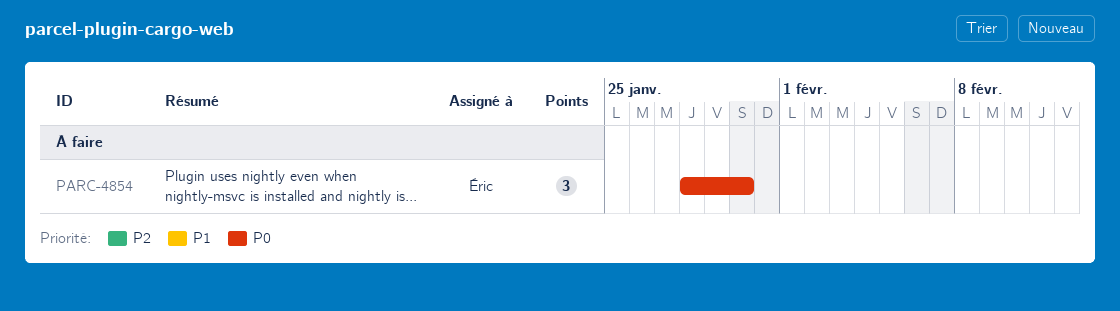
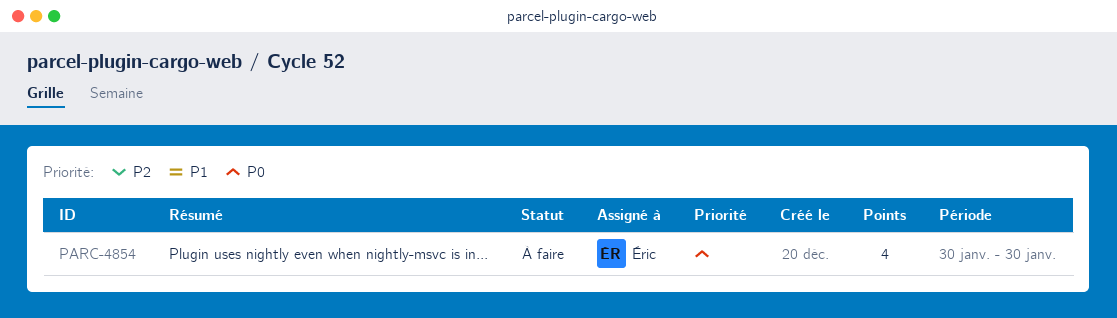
PARC-4854, estimate: 3 -> 4
PARC-4854, start: Jan 28 -> Jan 30

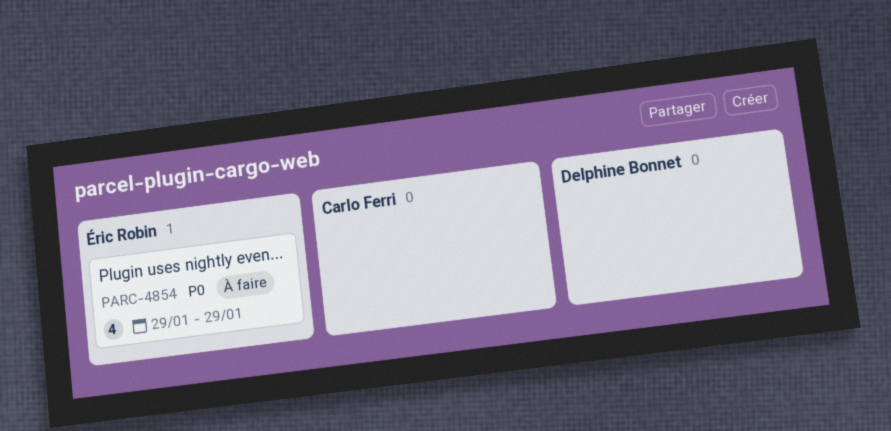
PARC-4854, start: Jan 30 -> Jan 29
PARC-4854, due: Jan 30 -> Jan 29

